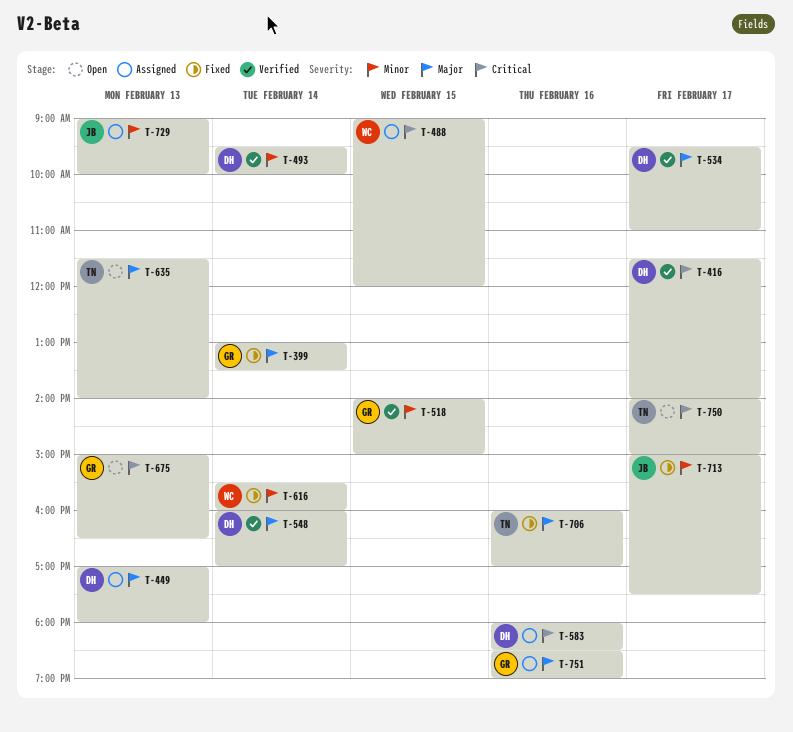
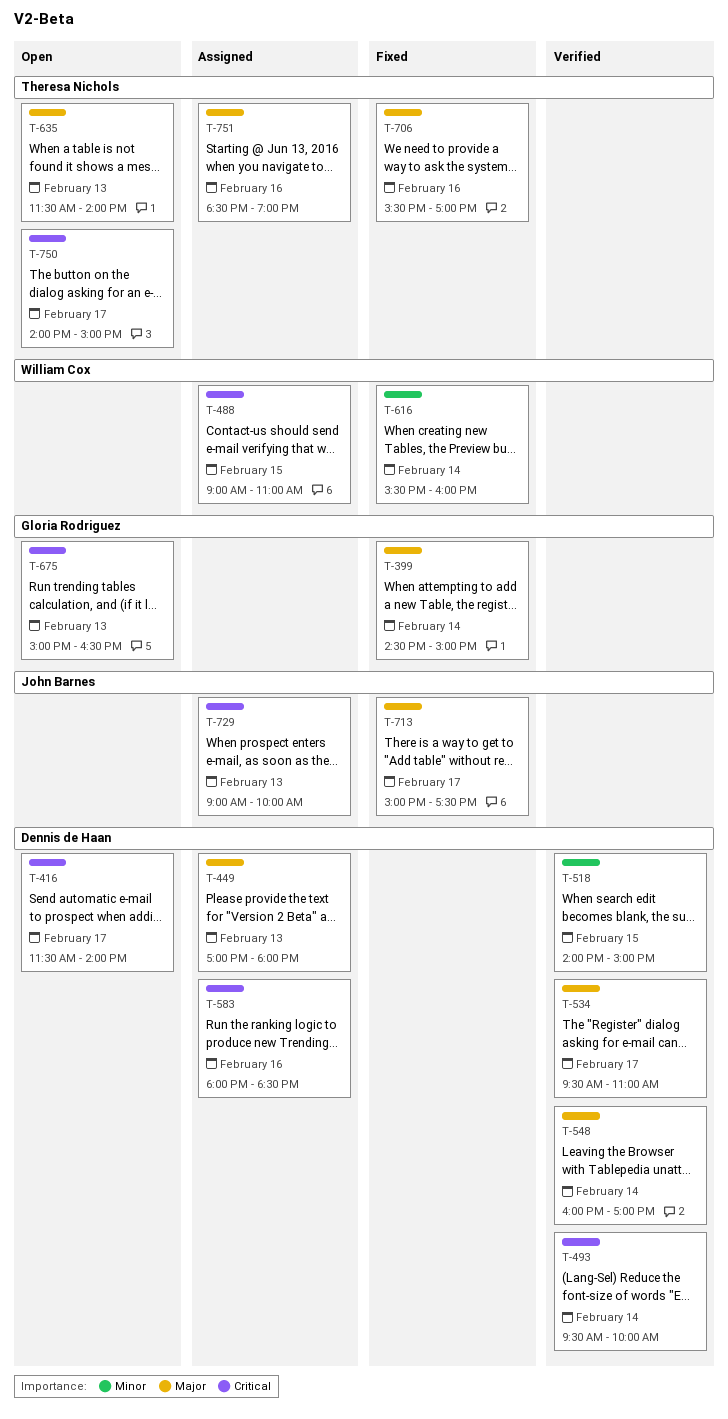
T-399, begins: 13:00 -> 14:30
T-399, ends: 13:30 -> 15:00
T-416, status: Verified -> Open
T-488, ends: 12:00 -> 11:00
T-493, priority: Minor -> Critical
T-518, owner: Gloria Rodriguez -> Dennis de Haan
T-706, begins: 16:00 -> 15:30
T-713, priority: Minor -> Major
T-729, priority: Minor -> Critical
T-751, owner: Gloria Rodriguez -> Theresa Nichols

